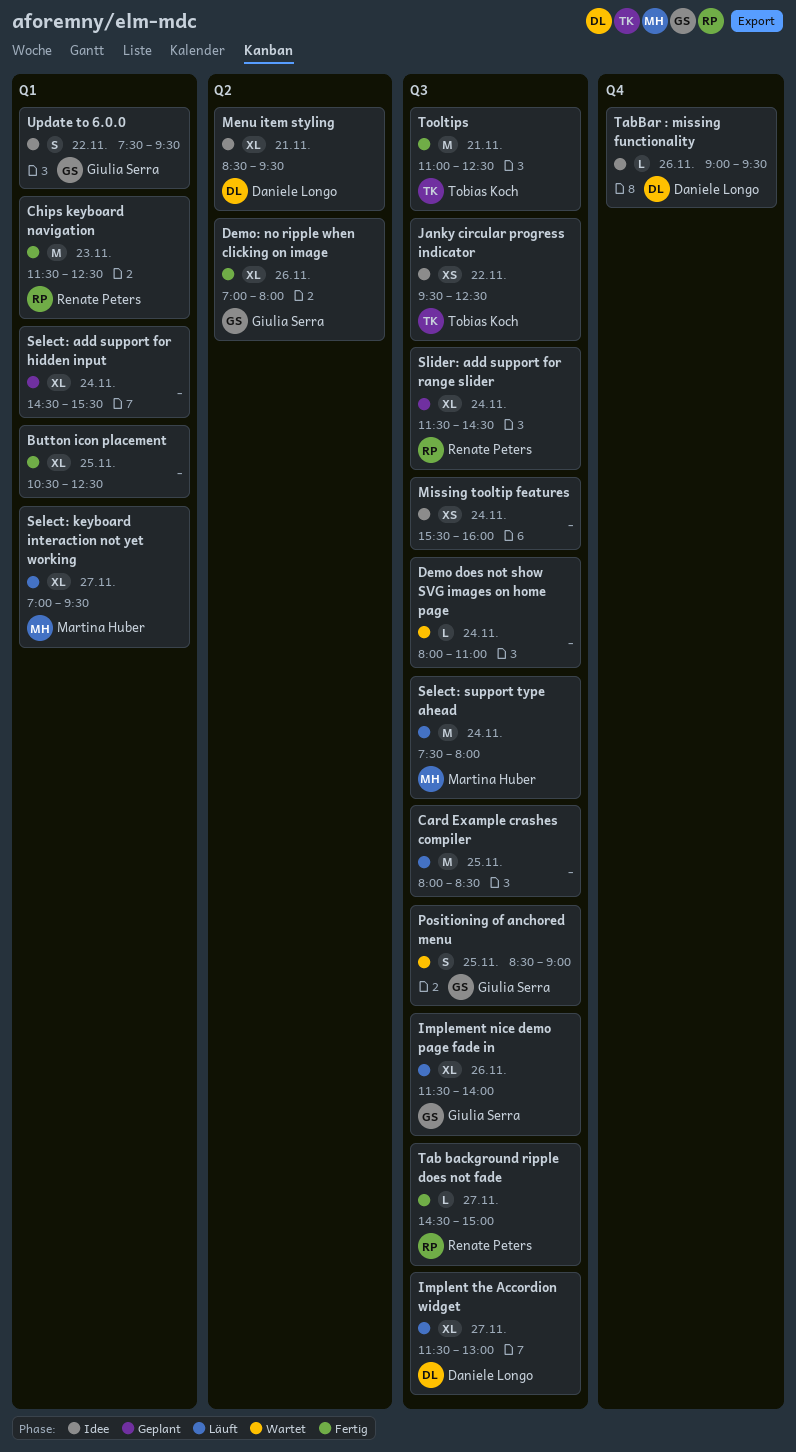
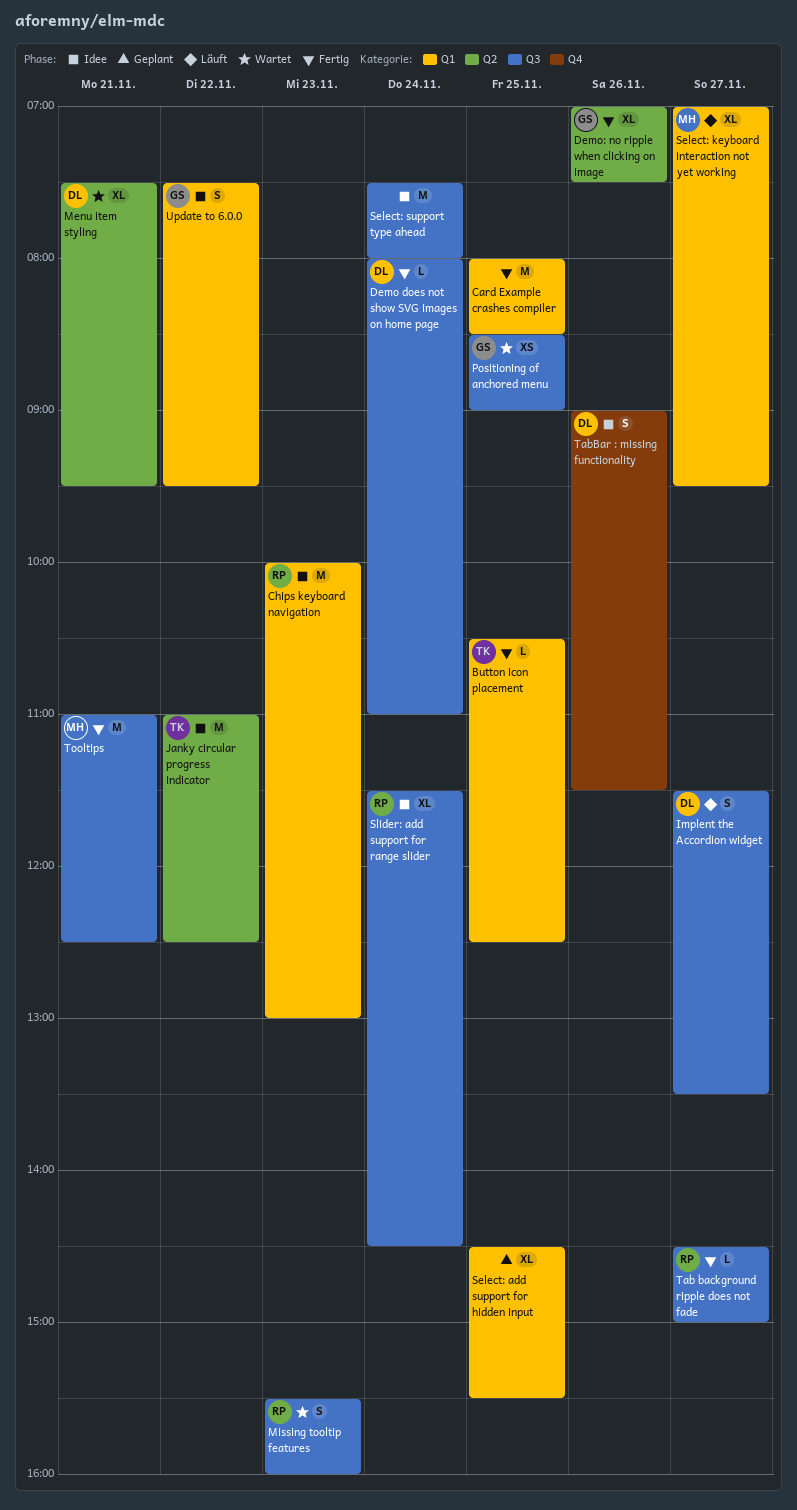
Button icon placement, owner: none -> Tobias Koch
Button icon placement, estimate: XL -> L
Card Example crashes compiler, status: Läuft -> Fertig
Card Example crashes compiler, label: Q3 -> Q1
Chips keyboard navigation, status: Fertig -> Idee
Chips keyboard navigation, begins: 11:30 -> 10:00
Chips keyboard navigation, ends: 12:30 -> 13:00
Demo does not show SVG images on home page, status: Wartet -> Fertig
Demo does not show SVG images on home page, owner: none -> Daniele Longo
Demo: no ripple when clicking on image, ends: 08:00 -> 07:30
Implement nice demo page fade in: present -> none
Implent the Accordion widget, estimate: XL -> S
Implent the Accordion widget, ends: 13:00 -> 13:30
Janky circular progress indicator, label: Q3 -> Q2
Janky circular progress indicator, estimate: XS -> M
Janky circular progress indicator, begins: 09:30 -> 11:00
Menu item styling, status: Idee -> Wartet
Menu item styling, begins: 08:30 -> 07:30
Missing tooltip features, status: Idee -> Wartet
Missing tooltip features, owner: none -> Renate Peters
Missing tooltip features, estimate: XS -> S
Missing tooltip features, day: Nov 24 -> Nov 23
Positioning of anchored menu, estimate: S -> XS
Select: add support for hidden input, day: Nov 24 -> Nov 25
Select: support type ahead, status: Läuft -> Idee
Select: support type ahead, owner: Martina Huber -> none
Slider: add support for range slider, status: Geplant -> Idee
TabBar : missing functionality, estimate: L -> S
TabBar : missing functionality, ends: 09:30 -> 11:30
Tooltips, owner: Tobias Koch -> Martina Huber

